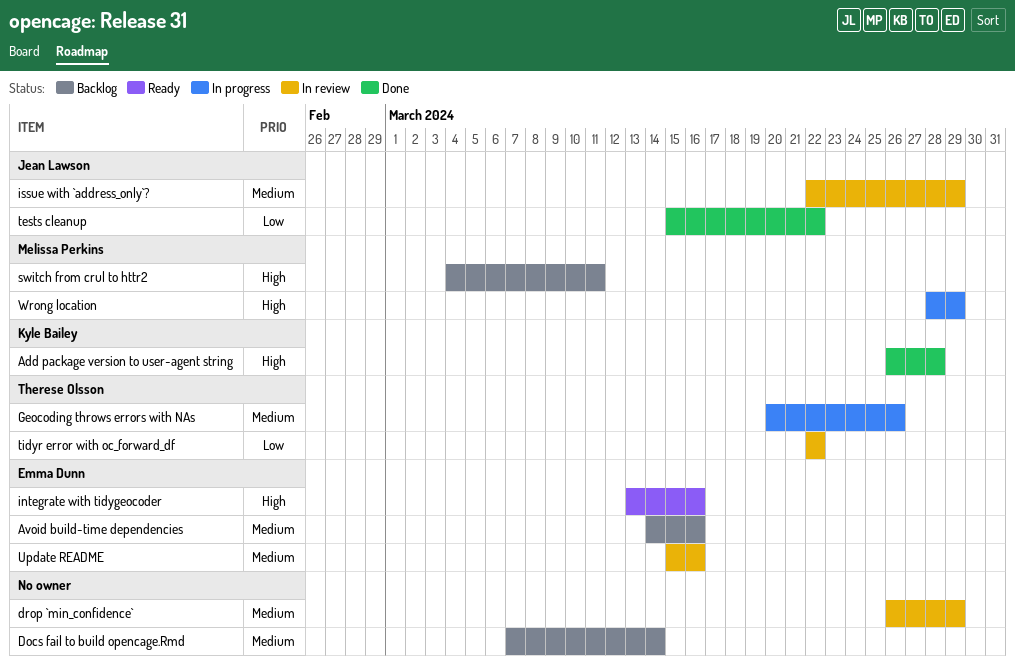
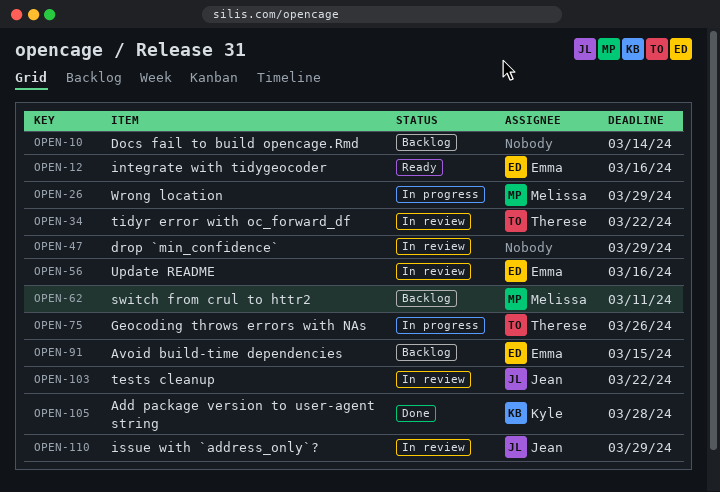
Avoid build-time dependencies, due: Mar 16 -> Mar 15
tests cleanup, status: Done -> In review

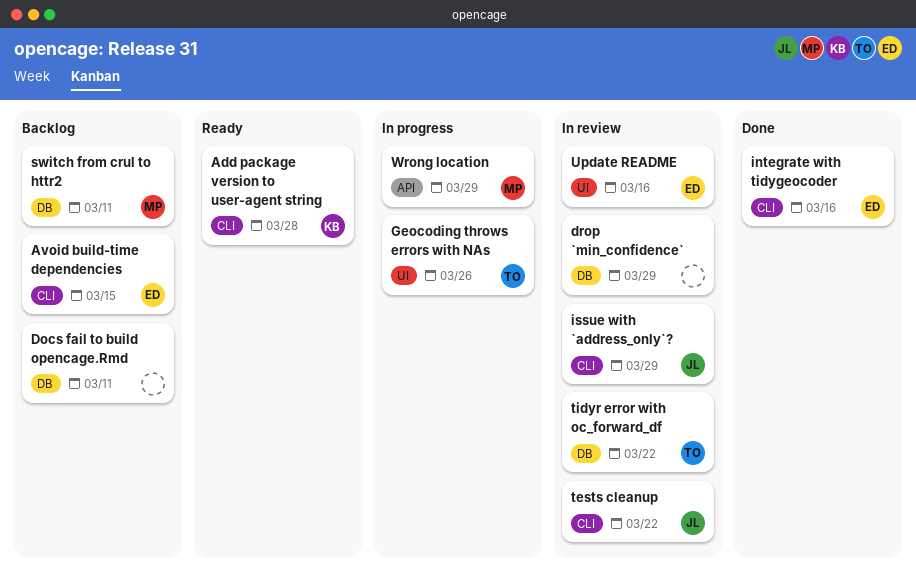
Add package version to user-agent string, status: Done -> Ready
Docs fail to build opencage.Rmd, due: Mar 14 -> Mar 11
integrate with tidygeocoder, status: Ready -> Done

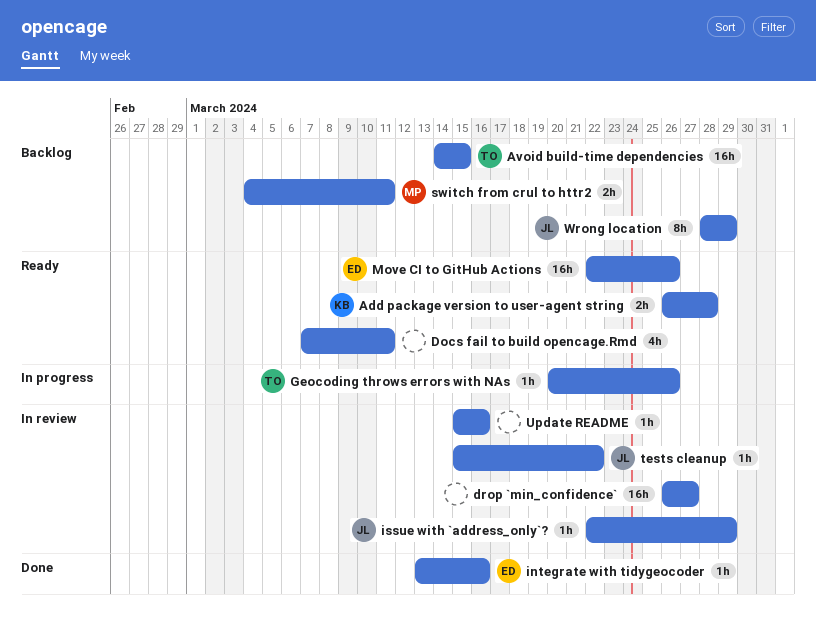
Avoid build-time dependencies, owner: ED -> TO
Docs fail to build opencage.Rmd, status: Backlog -> Ready
drop `min_confidence`, due: Mar 29 -> Mar 27
Move CI to GitHub Actions: none -> present
tidyr error with oc_forward_df: present -> none
Update README, owner: ED -> none
Wrong location, status: In progress -> Backlog
Wrong location, owner: MP -> JL

